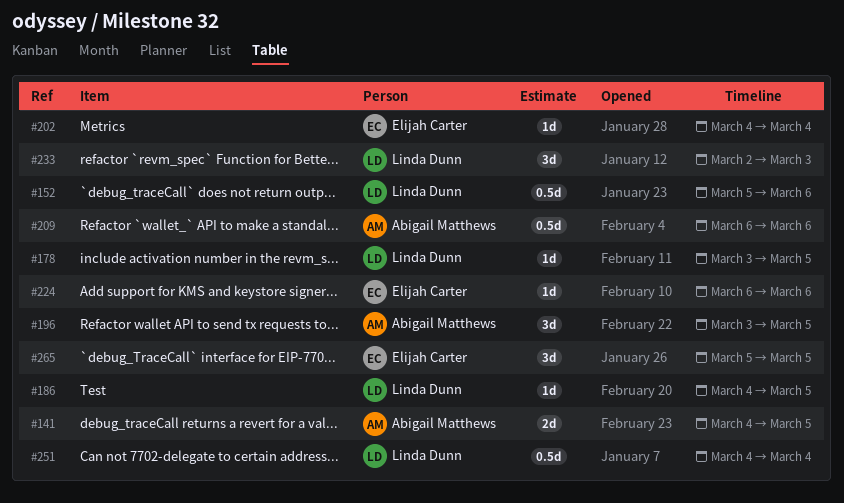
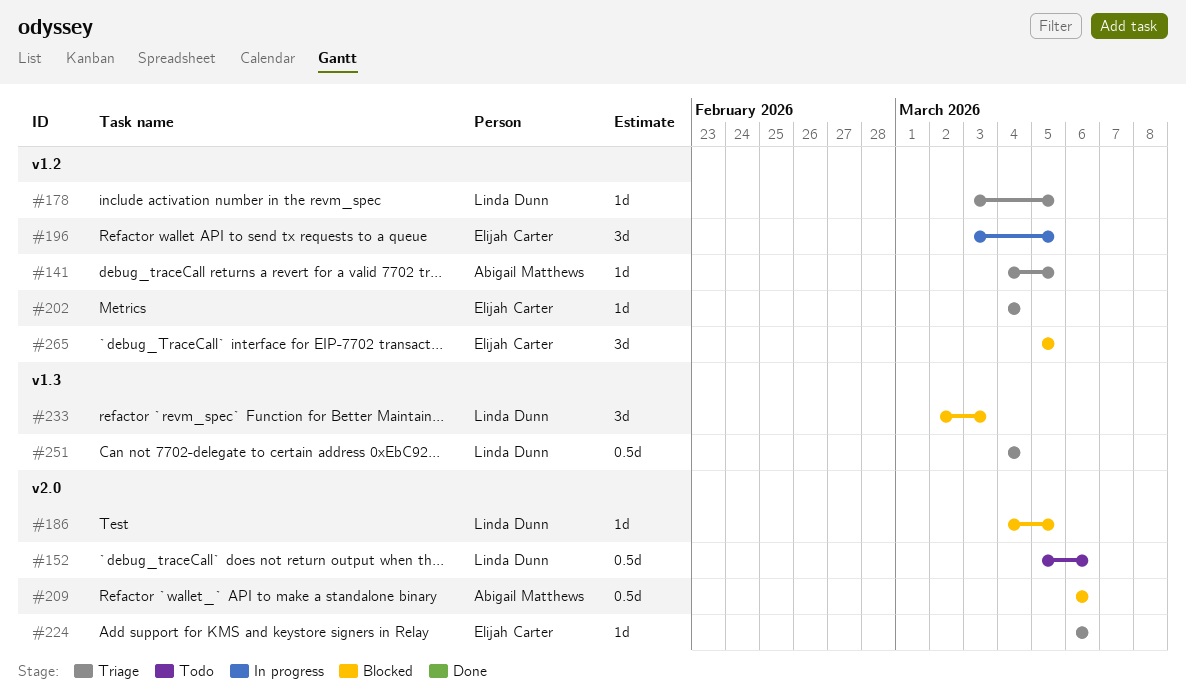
#141, estimate: 2d -> 1d
#196, owner: Abigail Matthews -> Elijah Carter

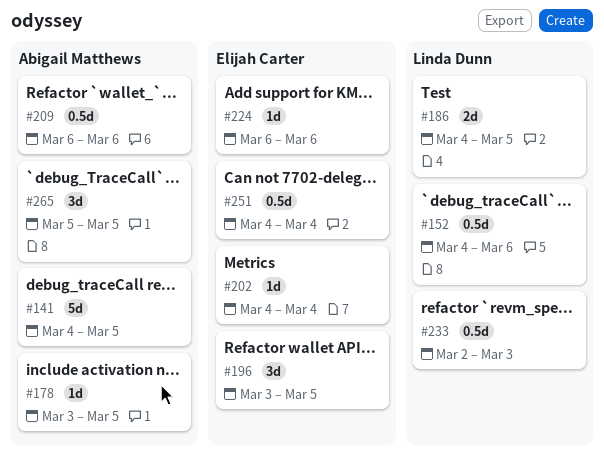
#141, estimate: 1d -> 5d
#152, start: Mar 5 -> Mar 4
#178, owner: Linda Dunn -> Abigail Matthews
#186, estimate: 1d -> 2d
#233, estimate: 3d -> 0.5d
#251, owner: Linda Dunn -> Elijah Carter
#265, owner: Elijah Carter -> Abigail Matthews

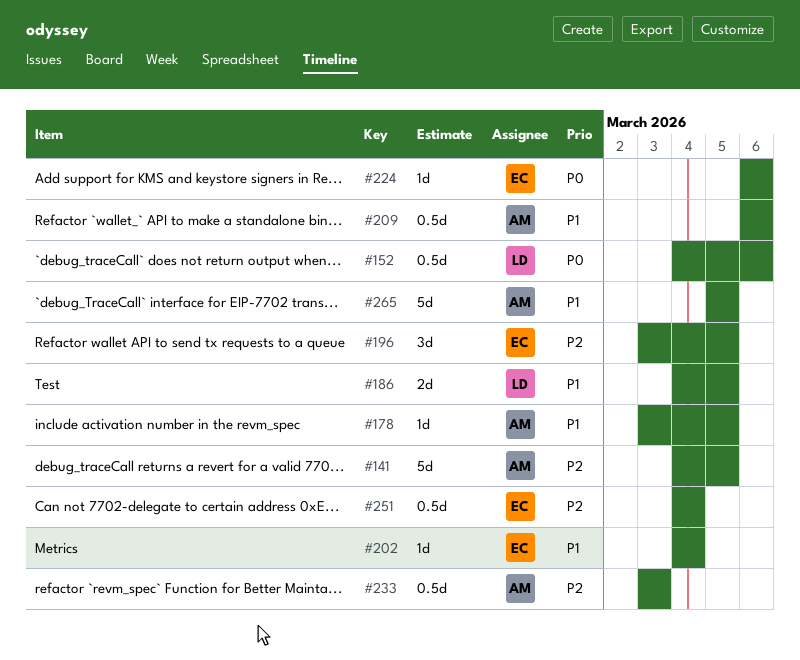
#233, owner: Linda Dunn -> Abigail Matthews
#233, start: Mar 2 -> Mar 3
#265, estimate: 3d -> 5d

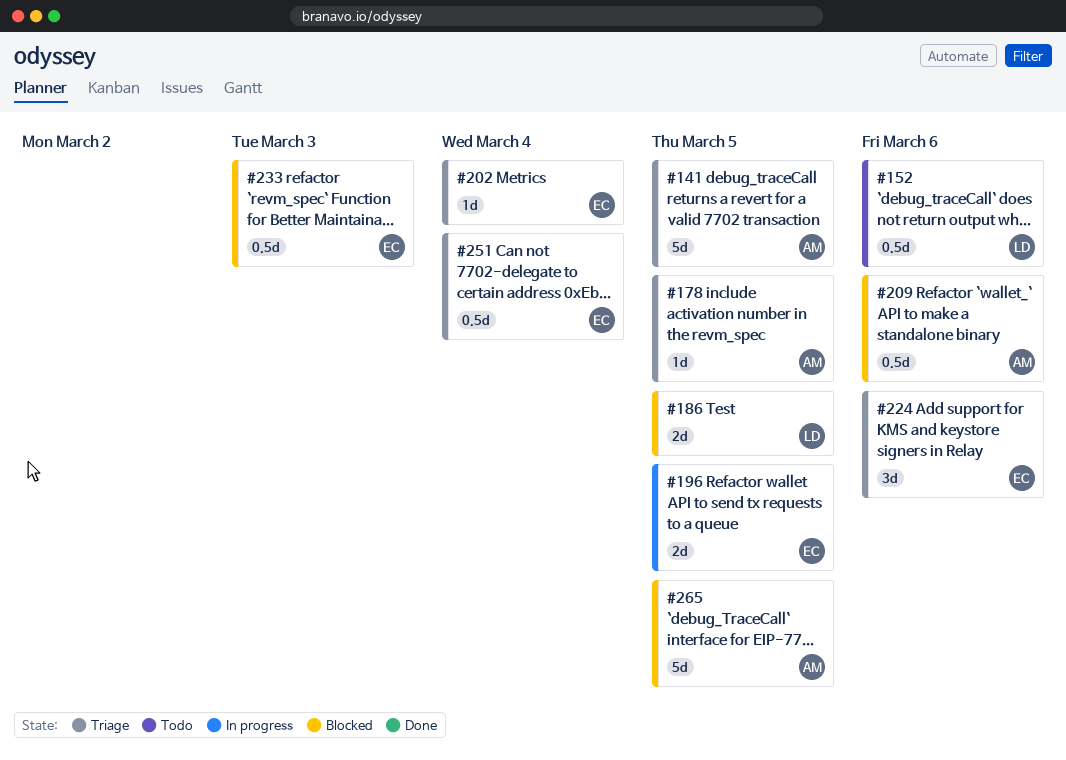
#196, estimate: 3d -> 2d
#224, estimate: 1d -> 3d
#233, owner: AM -> EC

